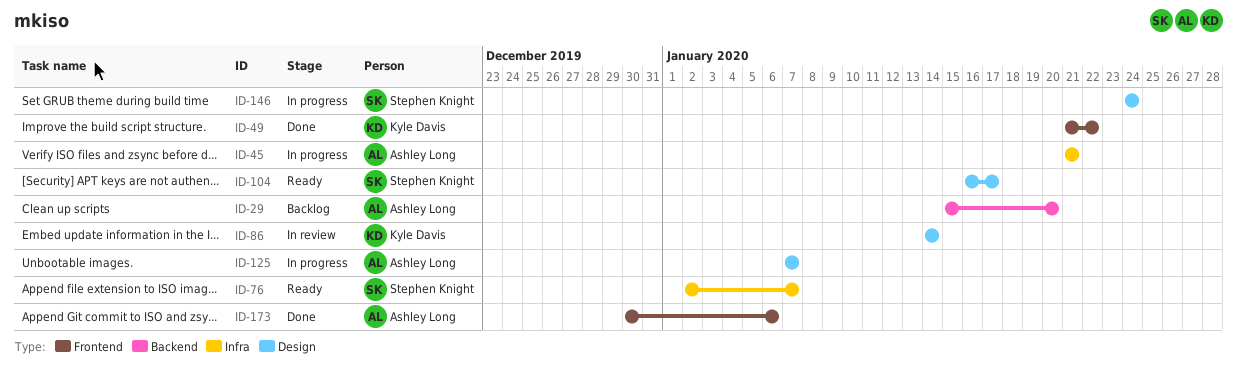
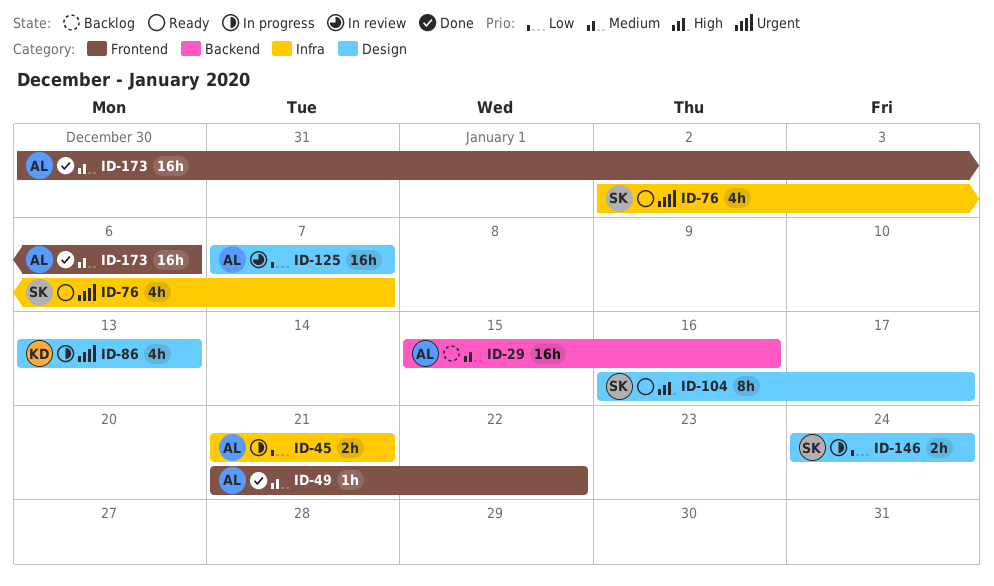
ID-29, due: Jan 20 -> Jan 16
ID-49, owner: Kyle Davis -> Ashley Long
ID-86, status: In review -> In progress
ID-86, start: Jan 14 -> Jan 13
ID-86, due: Jan 14 -> Jan 13
ID-125, status: In progress -> In review

